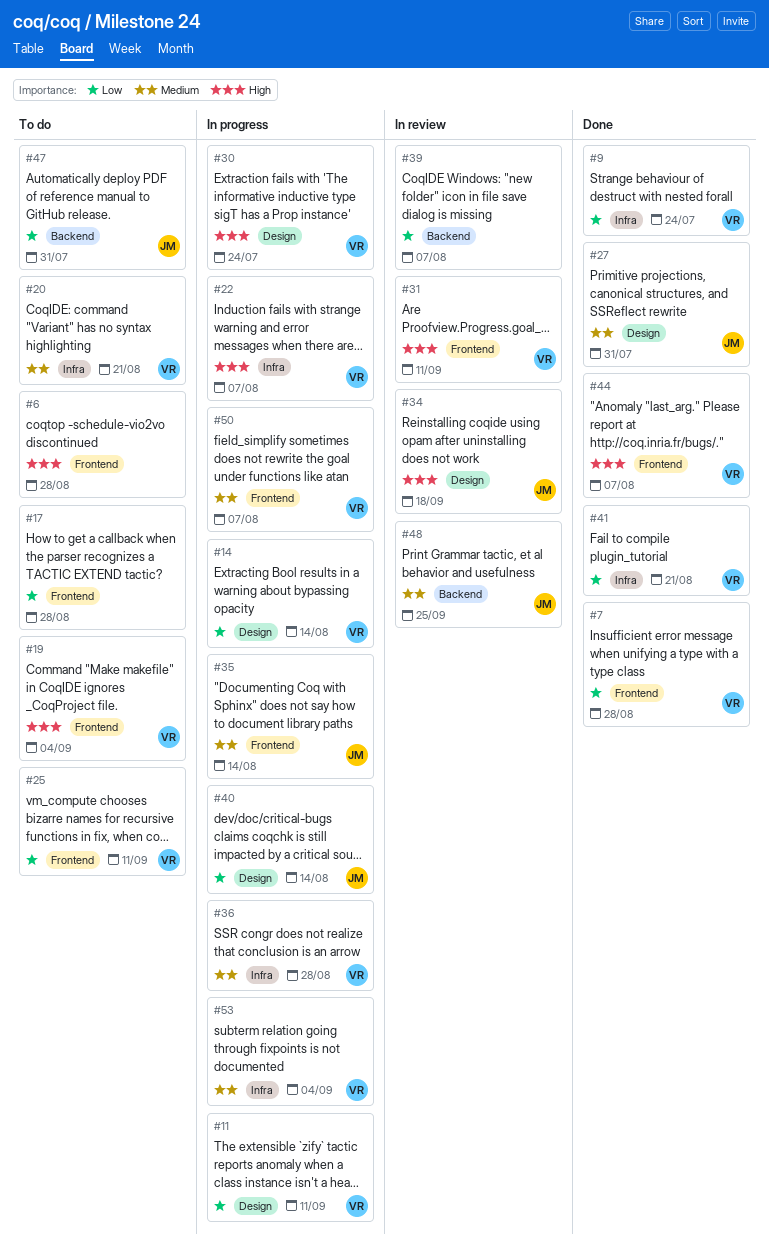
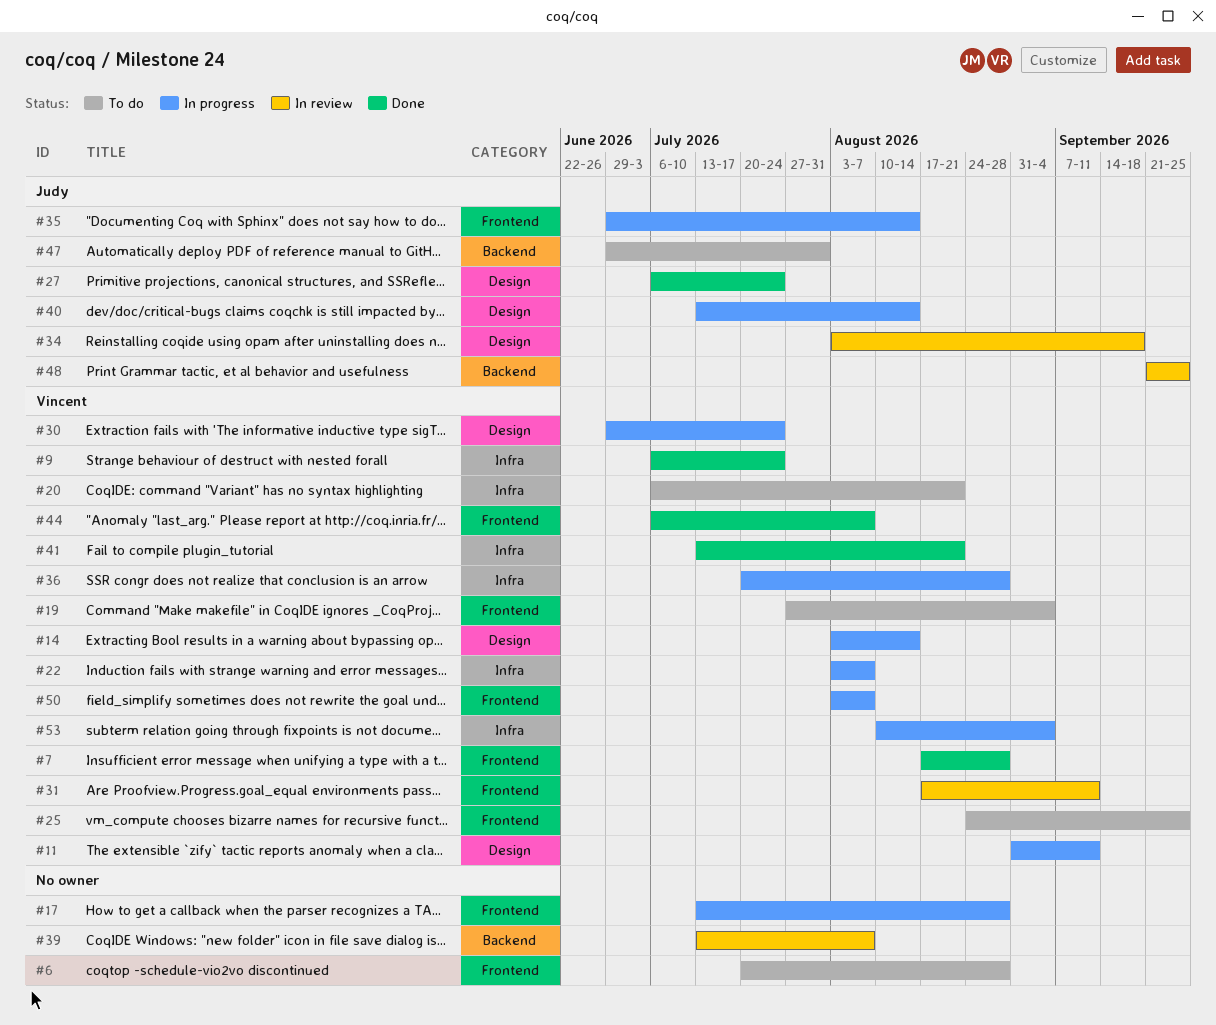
#17, status: To do -> In progress
#25, due: Sep 11 -> Sep 25
#27, due: Jul 31 -> Jul 24

